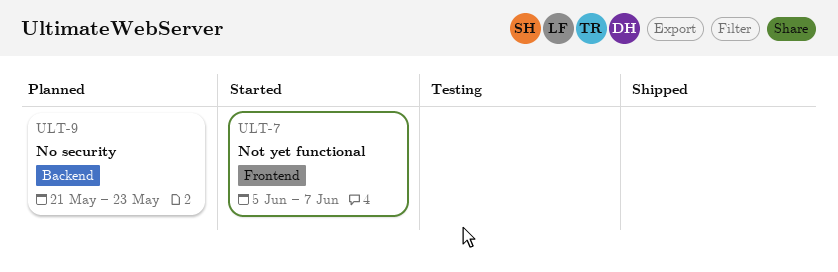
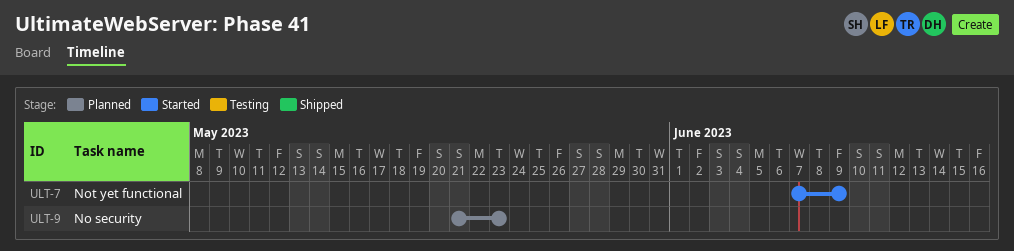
ULT-7, start: Jun 5 -> Jun 7
ULT-7, due: Jun 7 -> Jun 9

